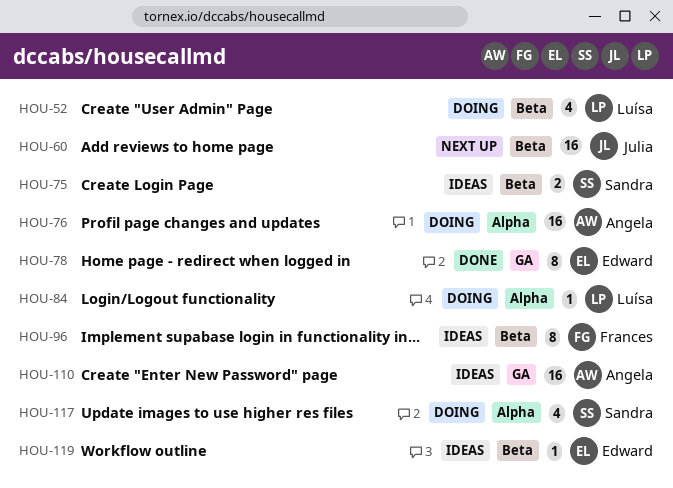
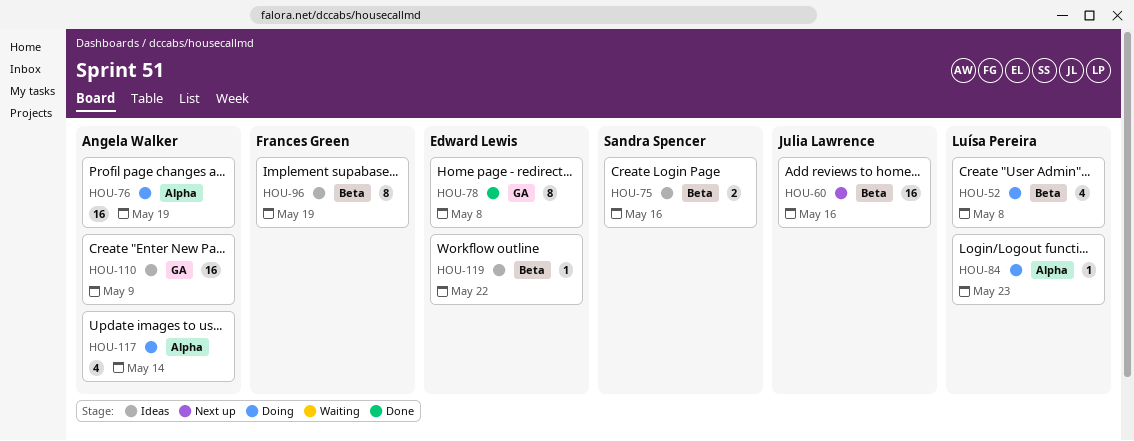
HOU-117, owner: Sandra Spencer -> Angela Walker

